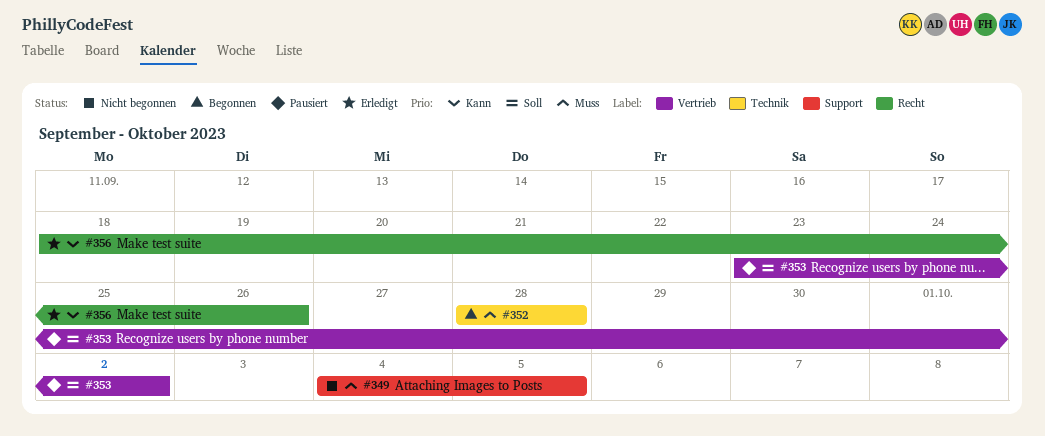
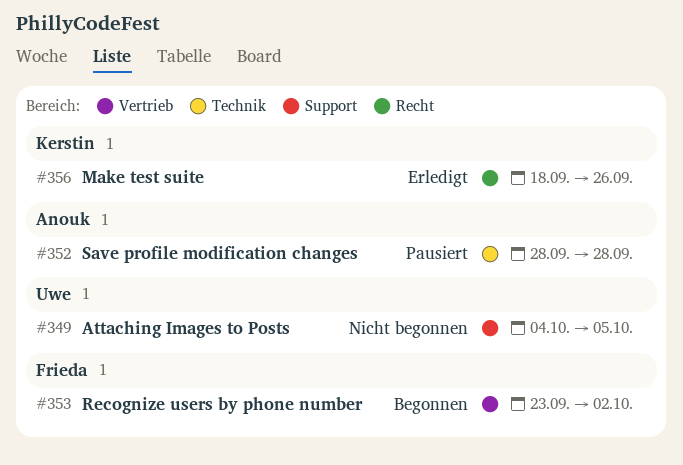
#352, status: Begonnen -> Pausiert
#353, status: Pausiert -> Begonnen

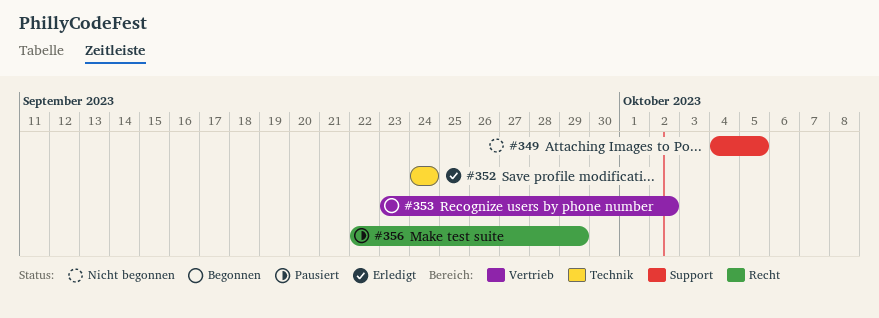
#352, status: Pausiert -> Erledigt
#352, start: Sep 28 -> Sep 24
#352, due: Sep 28 -> Sep 24
#356, status: Erledigt -> Pausiert
#356, start: Sep 18 -> Sep 22
#356, due: Sep 26 -> Sep 29

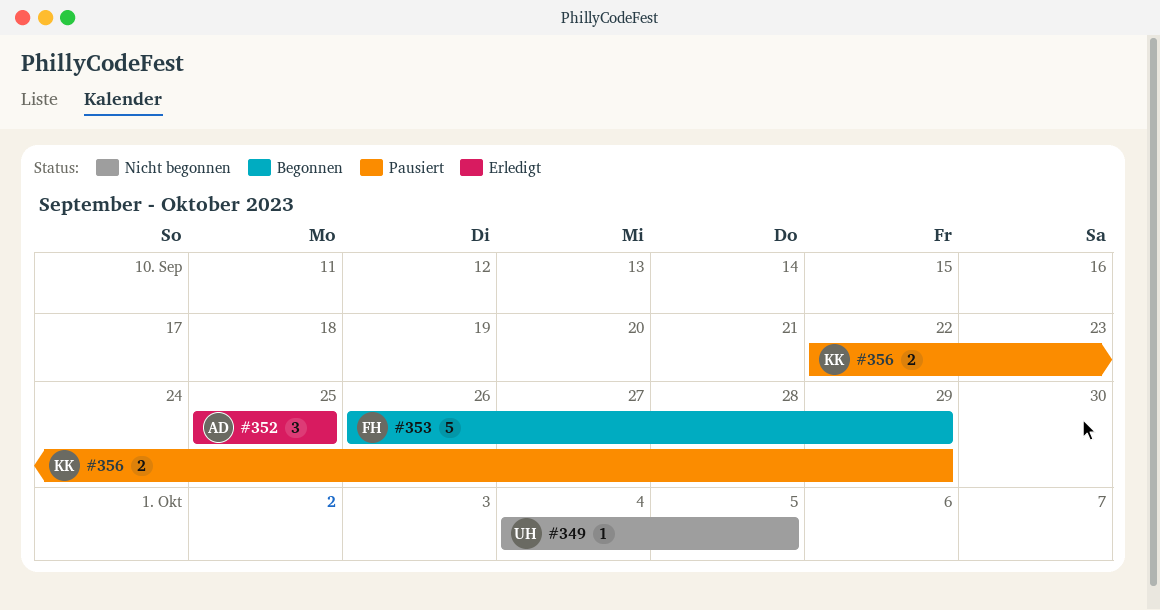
#352, start: Sep 24 -> Sep 25
#352, due: Sep 24 -> Sep 25
#353, start: Sep 23 -> Sep 26
#353, due: Oct 2 -> Sep 29

